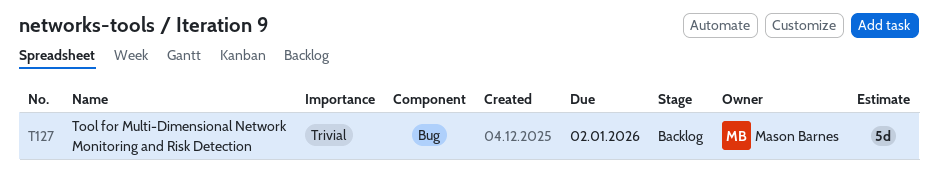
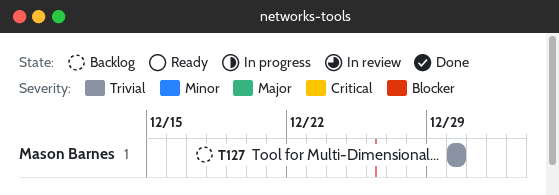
T127, due: Jan 2 -> Dec 30

